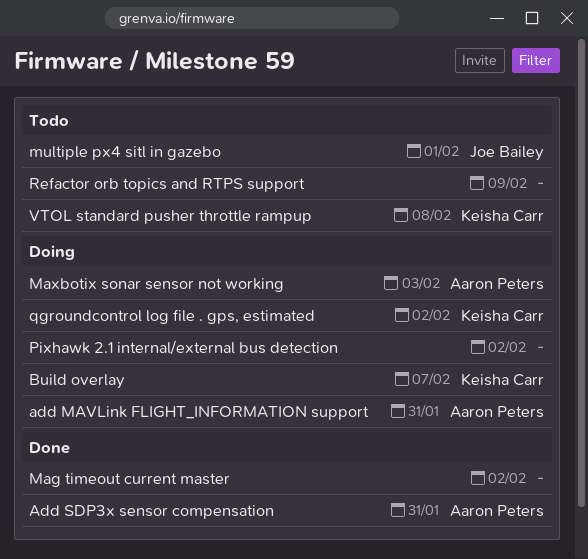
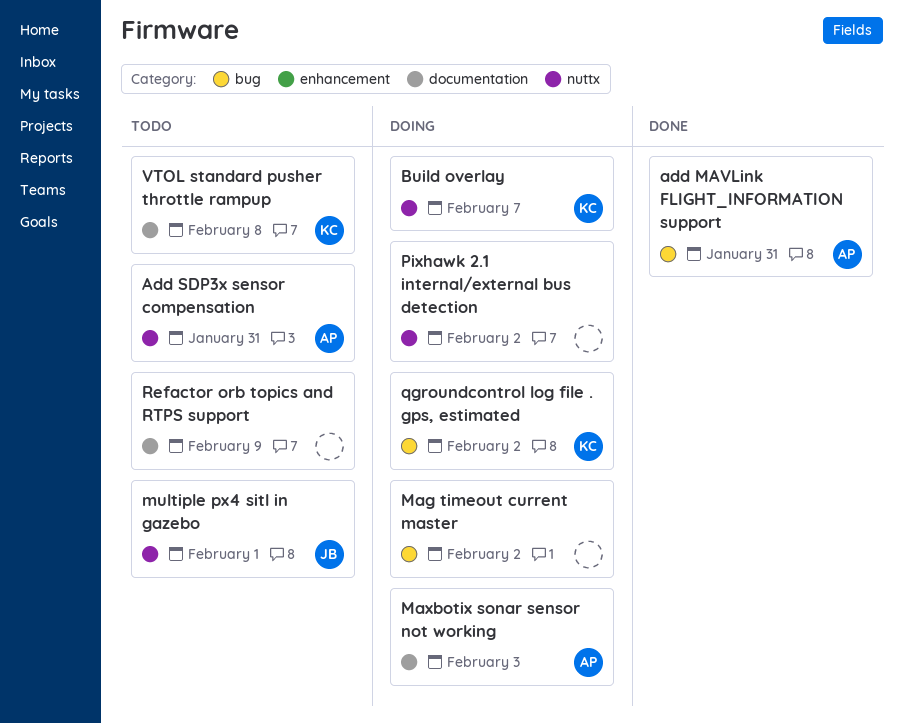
add MAVLink FLIGHT_INFORMATION support, status: Doing -> Done
Add SDP3x sensor compensation, status: Done -> Todo
Mag timeout current master, status: Done -> Doing

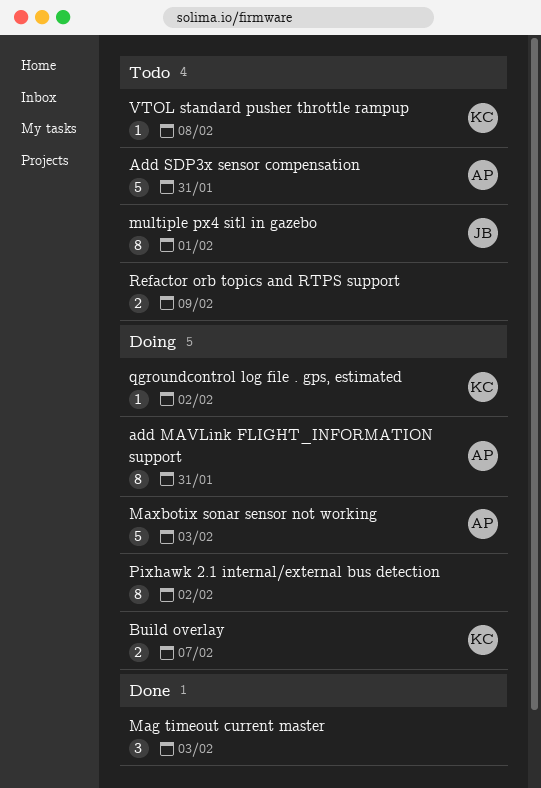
add MAVLink FLIGHT_INFORMATION support, status: Done -> Doing
Mag timeout current master, status: Doing -> Done
Mag timeout current master, due: Feb 2 -> Feb 3

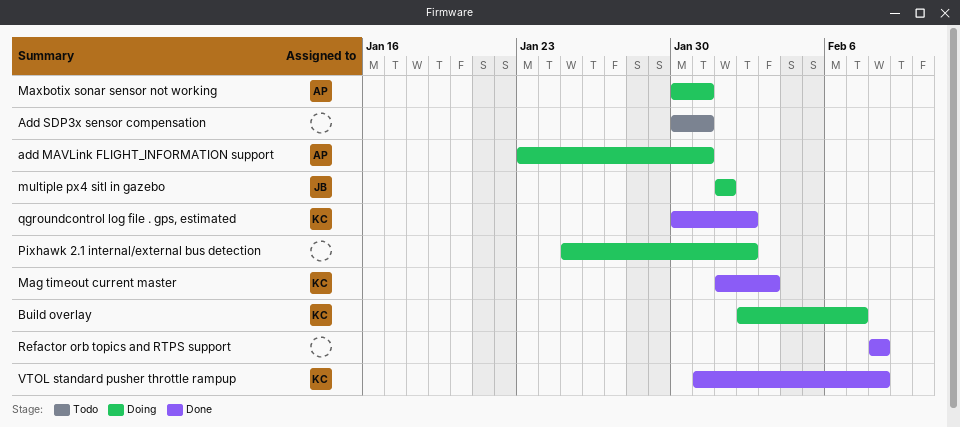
Add SDP3x sensor compensation, owner: AP -> none
Mag timeout current master, owner: none -> KC
Maxbotix sonar sensor not working, due: Feb 3 -> Jan 31
multiple px4 sitl in gazebo, status: Todo -> Doing
qgroundcontrol log file . gps, estimated, status: Doing -> Done
Refactor orb topics and RTPS support, status: Todo -> Done
Refactor orb topics and RTPS support, due: Feb 9 -> Feb 8
VTOL standard pusher throttle rampup, status: Todo -> Done

